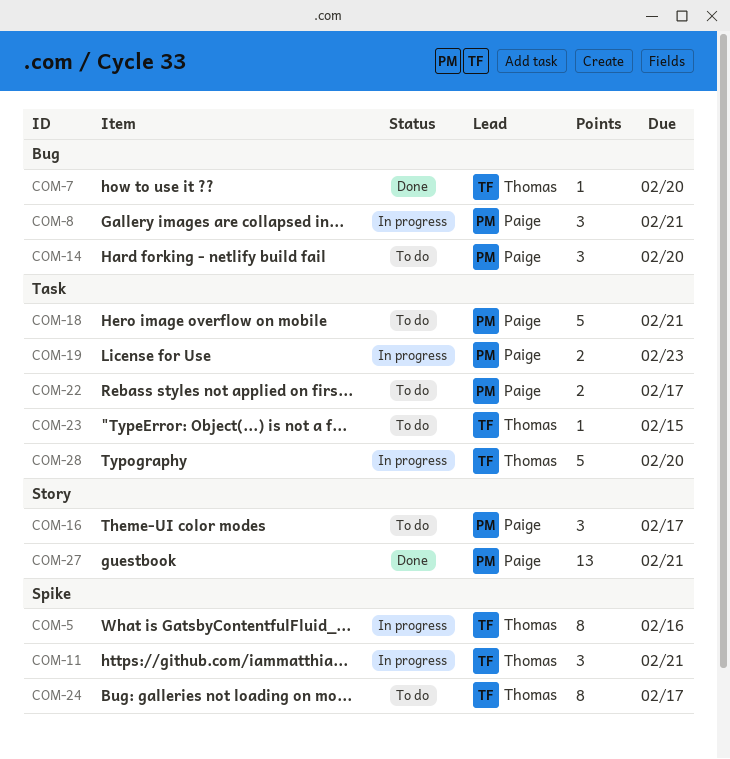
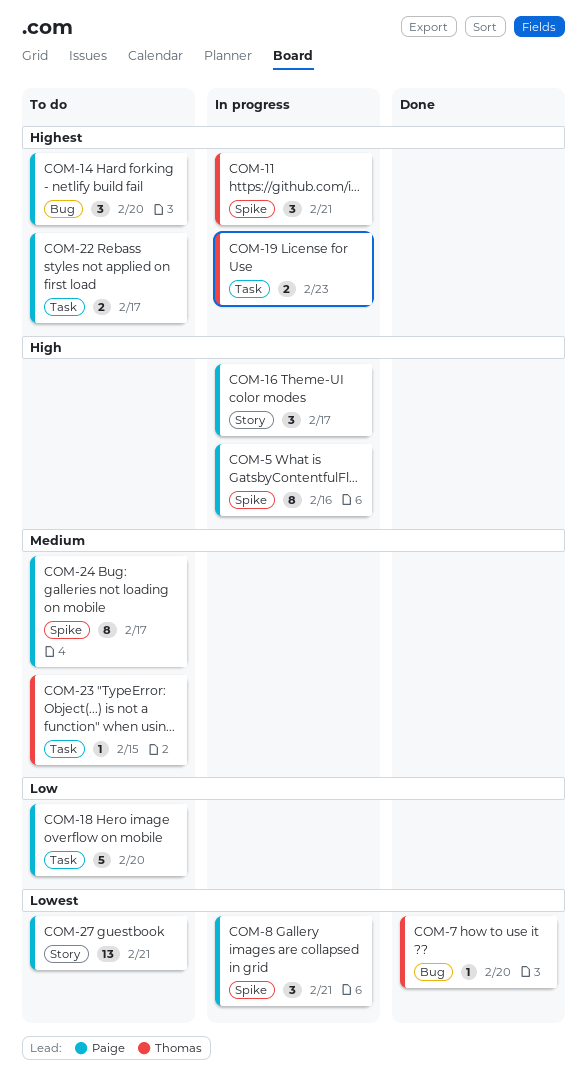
COM-5, owner: Thomas -> Paige
COM-8, label: Bug -> Spike
COM-16, status: To do -> In progress
COM-18, due: Feb 21 -> Feb 20
COM-19, owner: Paige -> Thomas
COM-24, owner: Thomas -> Paige
COM-27, status: Done -> To do
COM-28: present -> none

